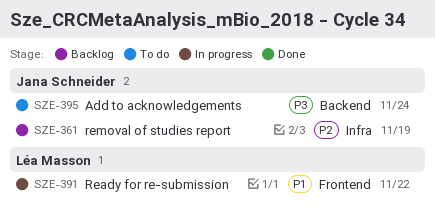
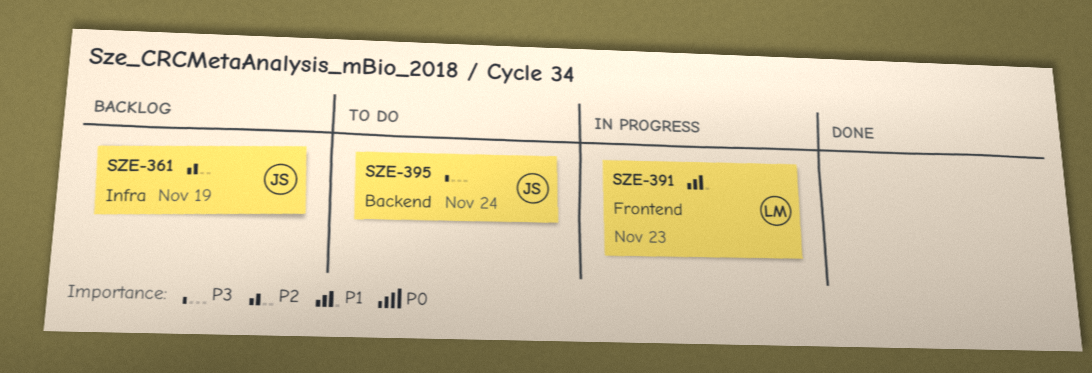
SZE-391, due: Nov 22 -> Nov 23

